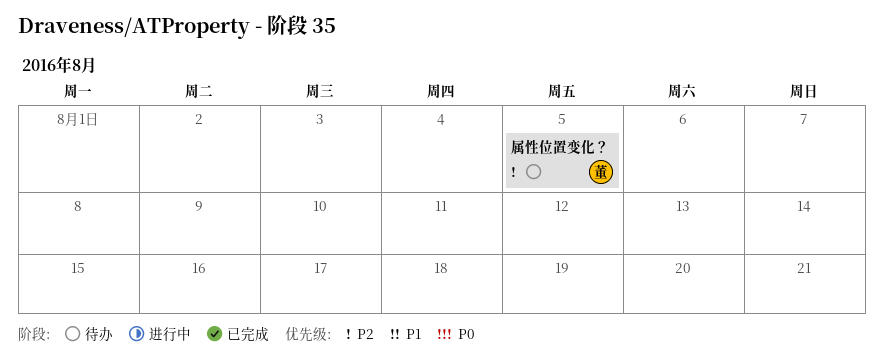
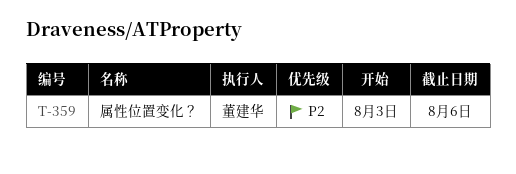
属性位置变化？, due: Aug 5 -> Aug 6

